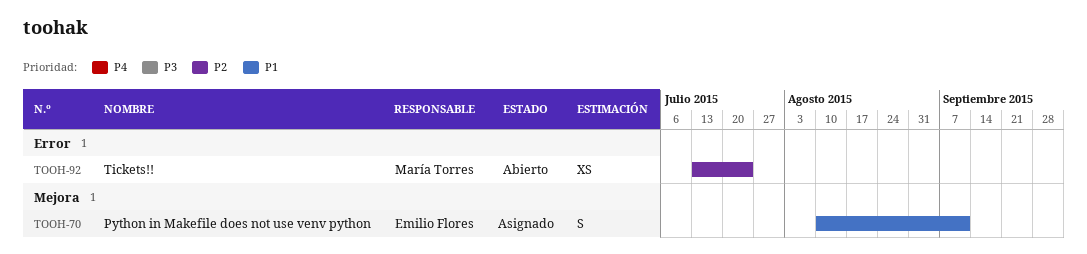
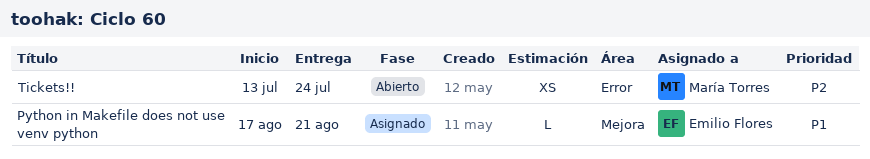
Python in Makefile does not use venv python, estimate: S -> L
Python in Makefile does not use venv python, start: Aug 10 -> Aug 17
Python in Makefile does not use venv python, due: Sep 11 -> Aug 21

